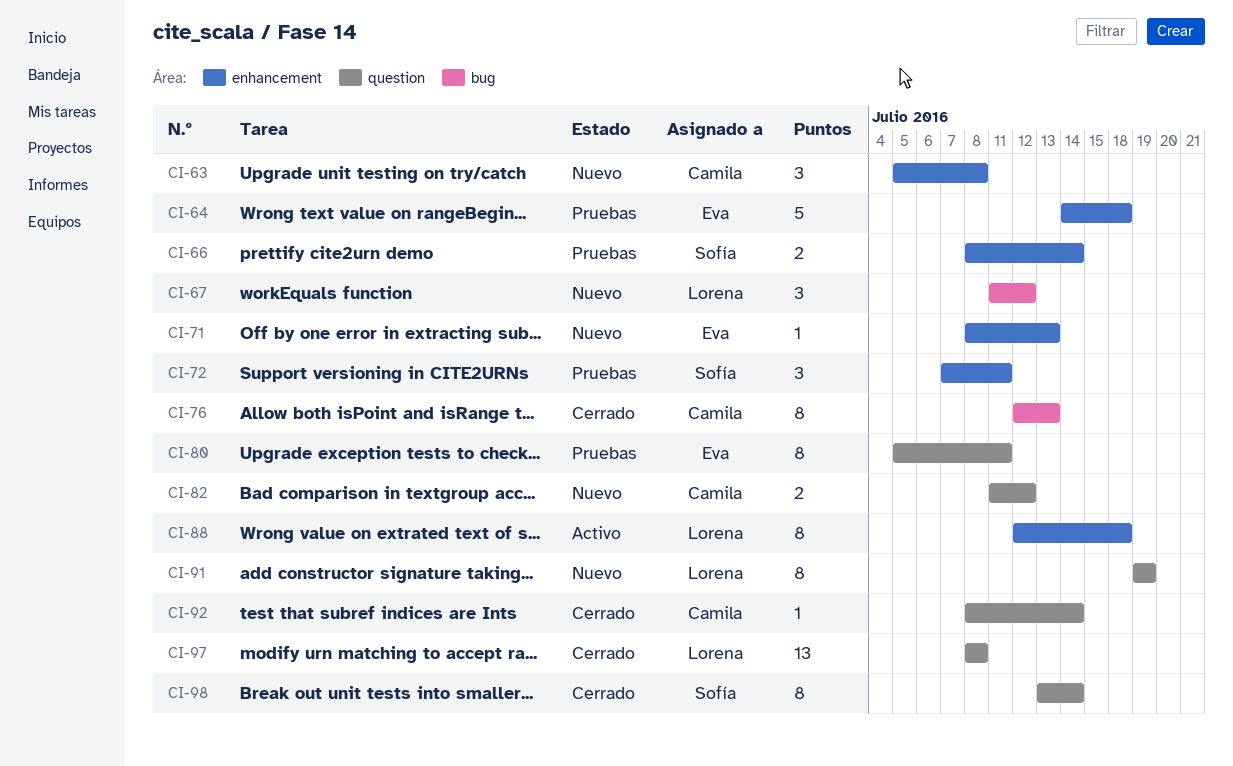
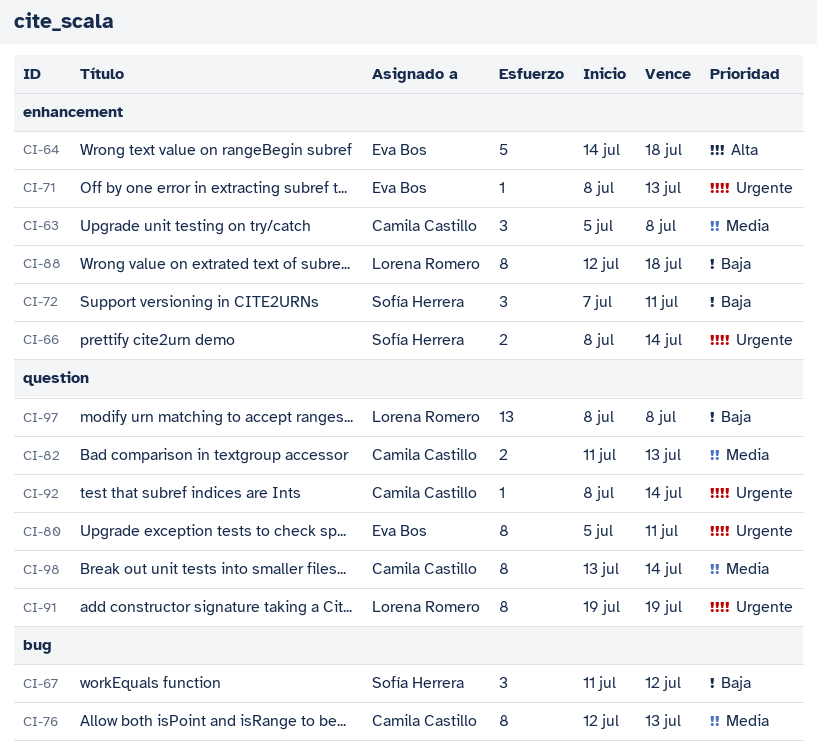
CI-67, owner: Lorena Romero -> Sofía Herrera
CI-82, due: Jul 12 -> Jul 13
CI-98, owner: Sofía Herrera -> Camila Castillo

